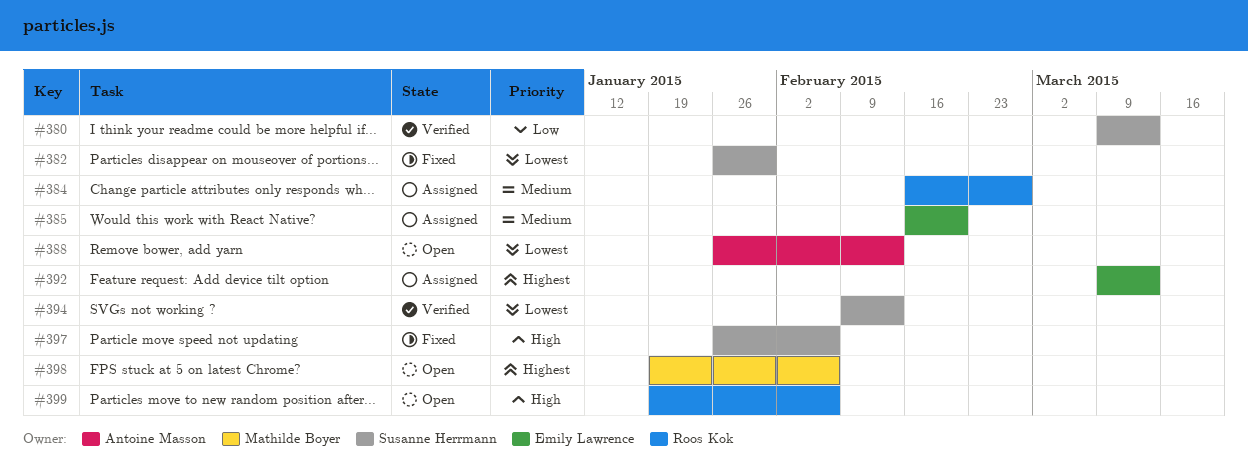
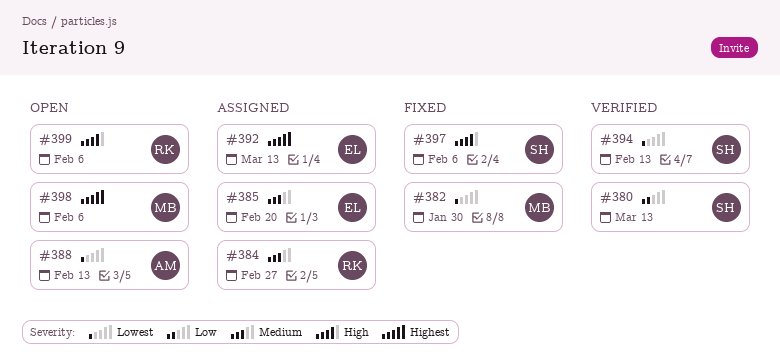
#382, owner: Susanne Herrmann -> Mathilde Boyer

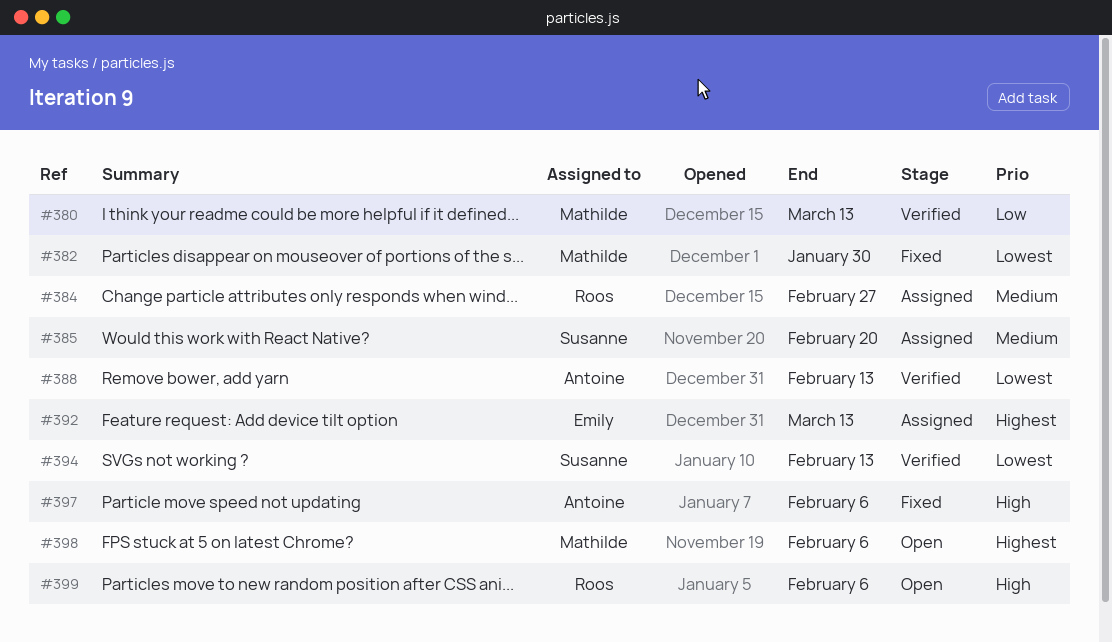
#380, owner: Susanne -> Mathilde
#385, owner: Emily -> Susanne
#388, status: Open -> Verified
#397, owner: Susanne -> Antoine

